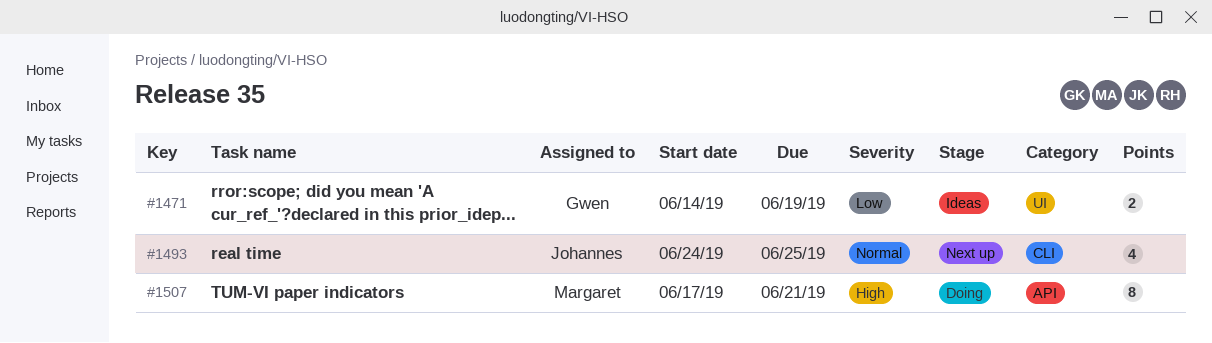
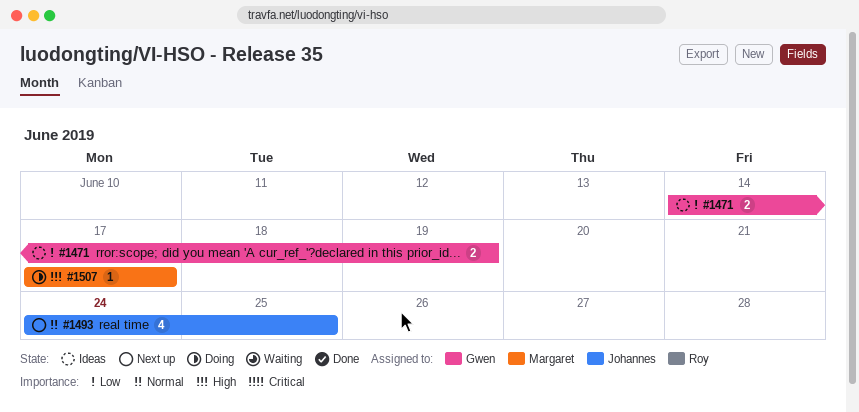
#1507, estimate: 8 -> 1
#1507, due: Jun 21 -> Jun 17

